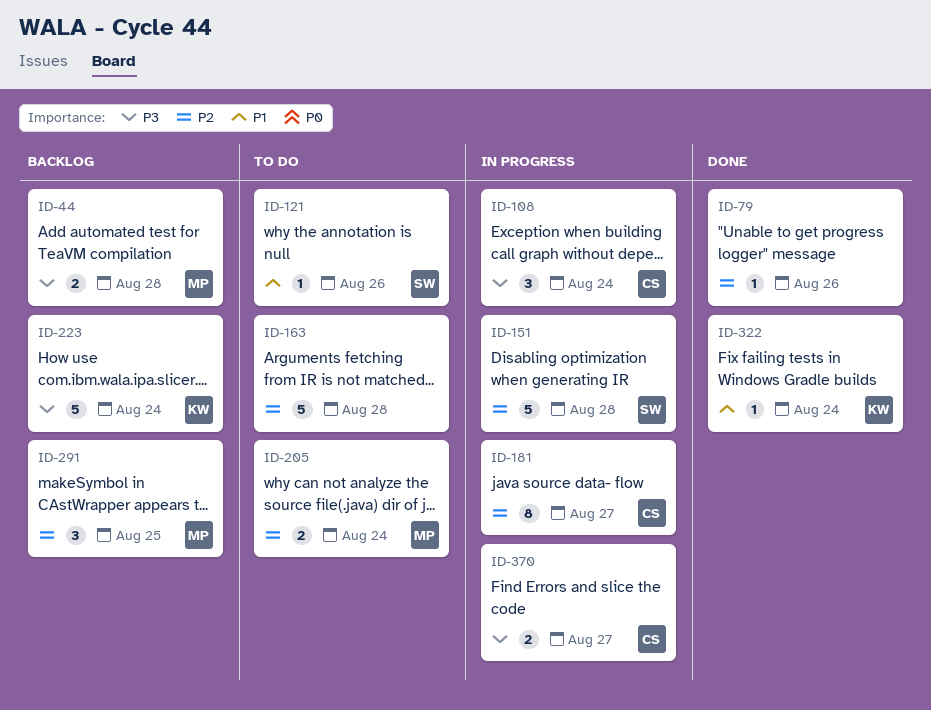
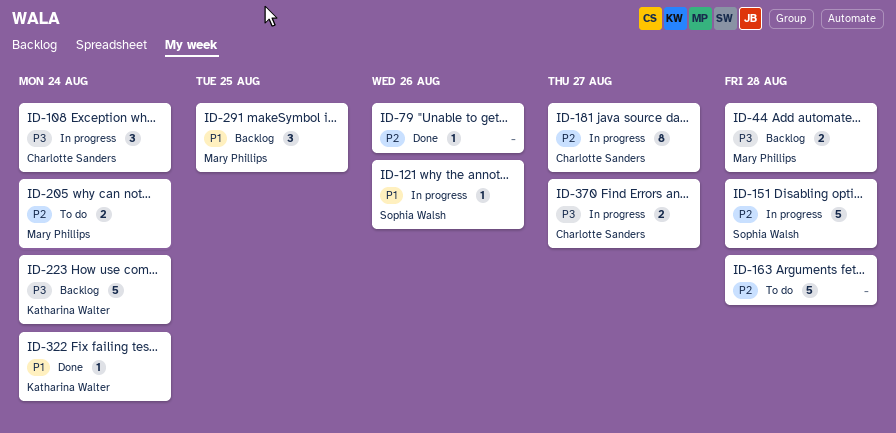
ID-121, status: To do -> In progress
ID-291, priority: P2 -> P1

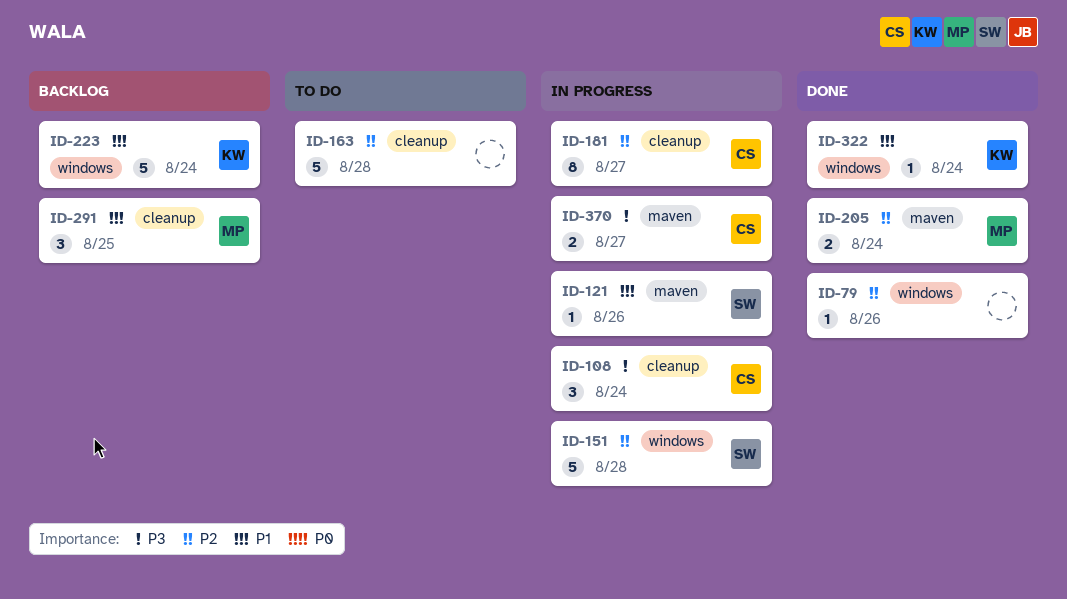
ID-44: present -> none
ID-205, status: To do -> Done
ID-223, priority: P3 -> P1

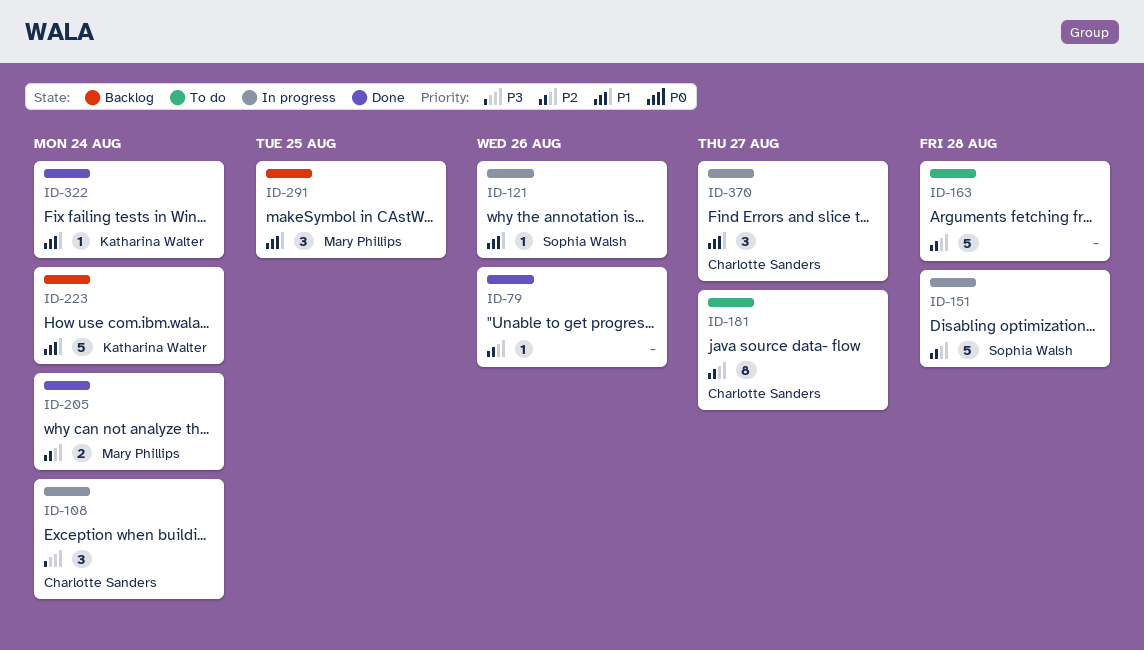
ID-181, status: In progress -> To do
ID-370, priority: P3 -> P1
ID-370, estimate: 2 -> 3

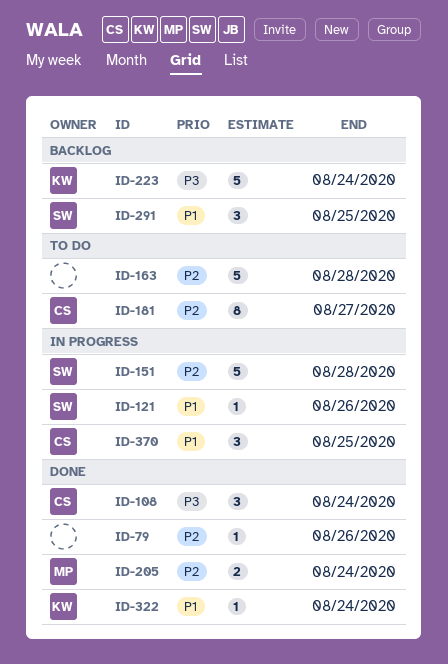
ID-108, status: In progress -> Done
ID-223, priority: P1 -> P3
ID-291, owner: Mary Phillips -> Sophia Walsh
ID-370, due: Aug 27 -> Aug 25

